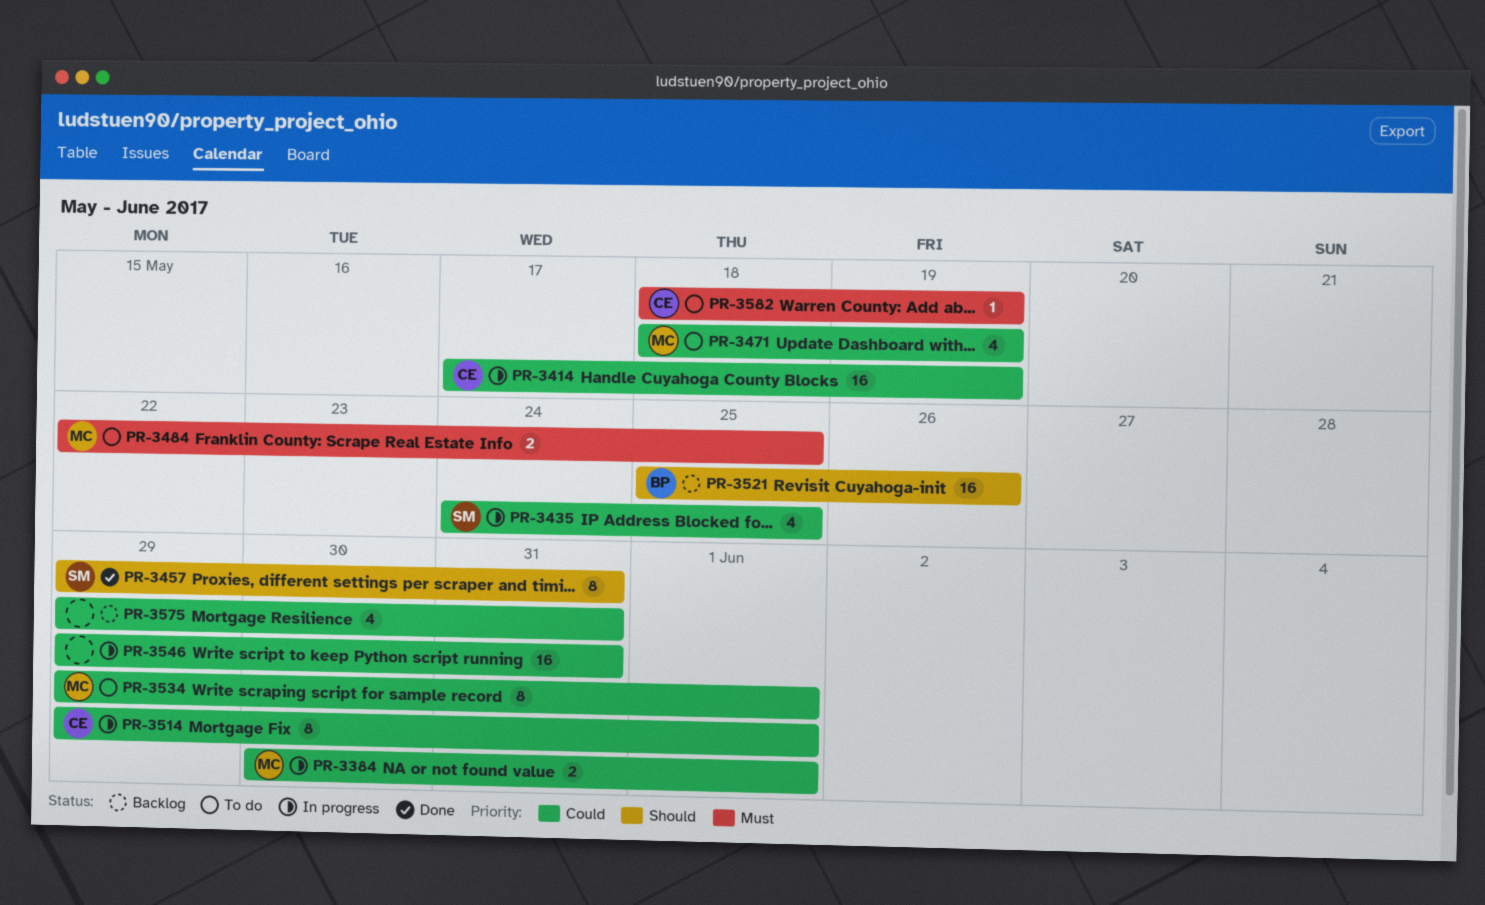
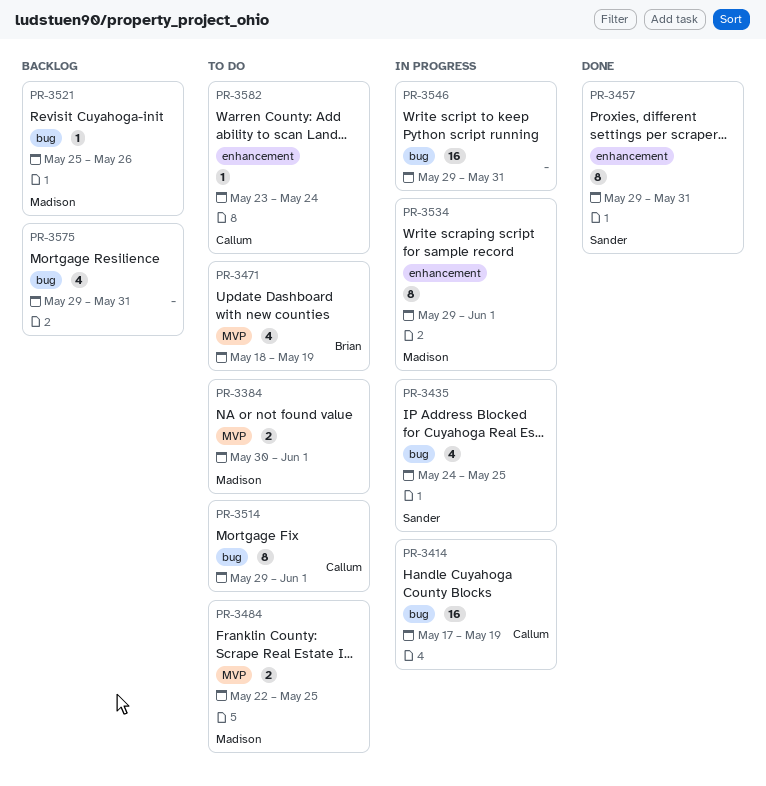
PR-3384, status: In progress -> To do
PR-3471, owner: Madison -> Brian
PR-3514, status: In progress -> To do
PR-3521, owner: Brian -> Madison
PR-3521, estimate: 16 -> 1
PR-3534, status: To do -> In progress
PR-3582, start: May 18 -> May 23
PR-3582, due: May 19 -> May 24

